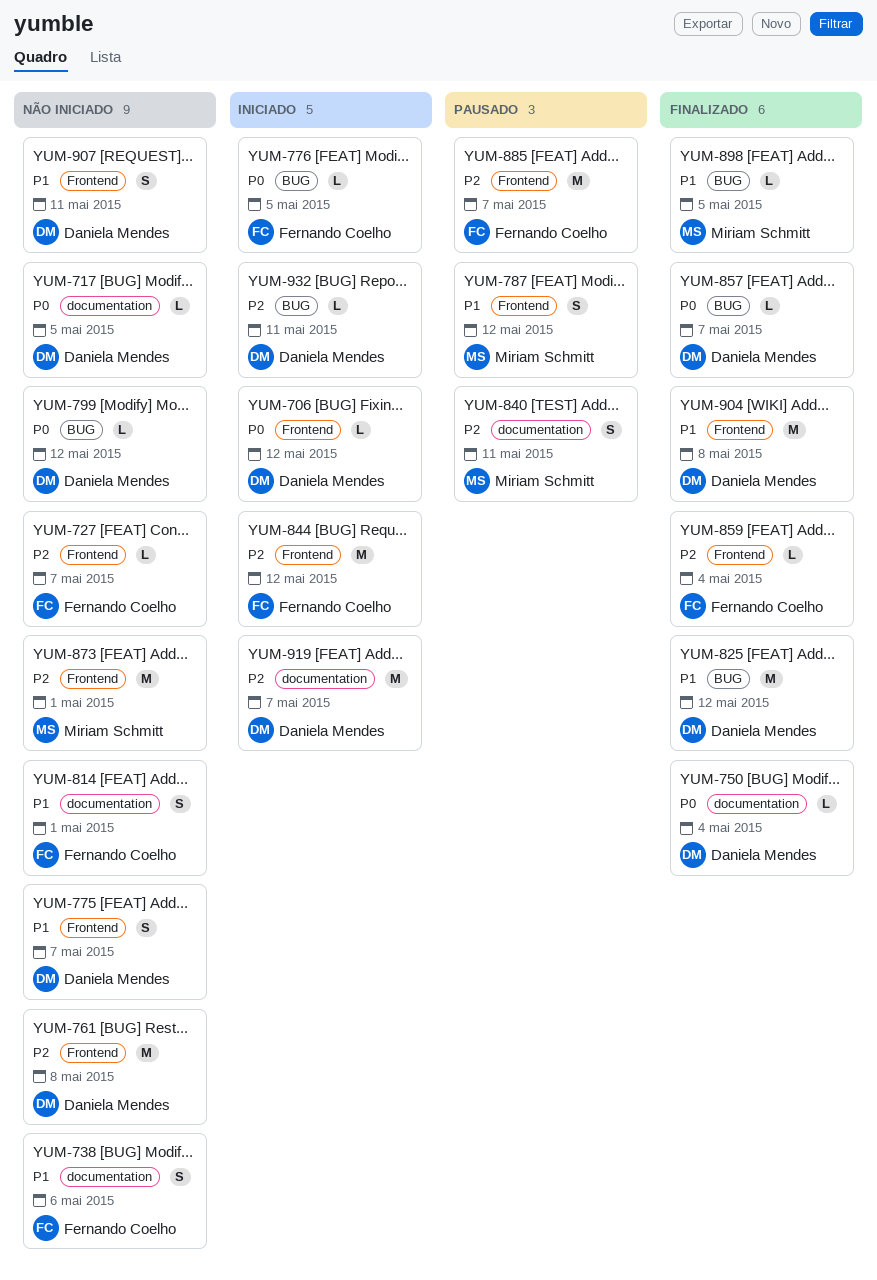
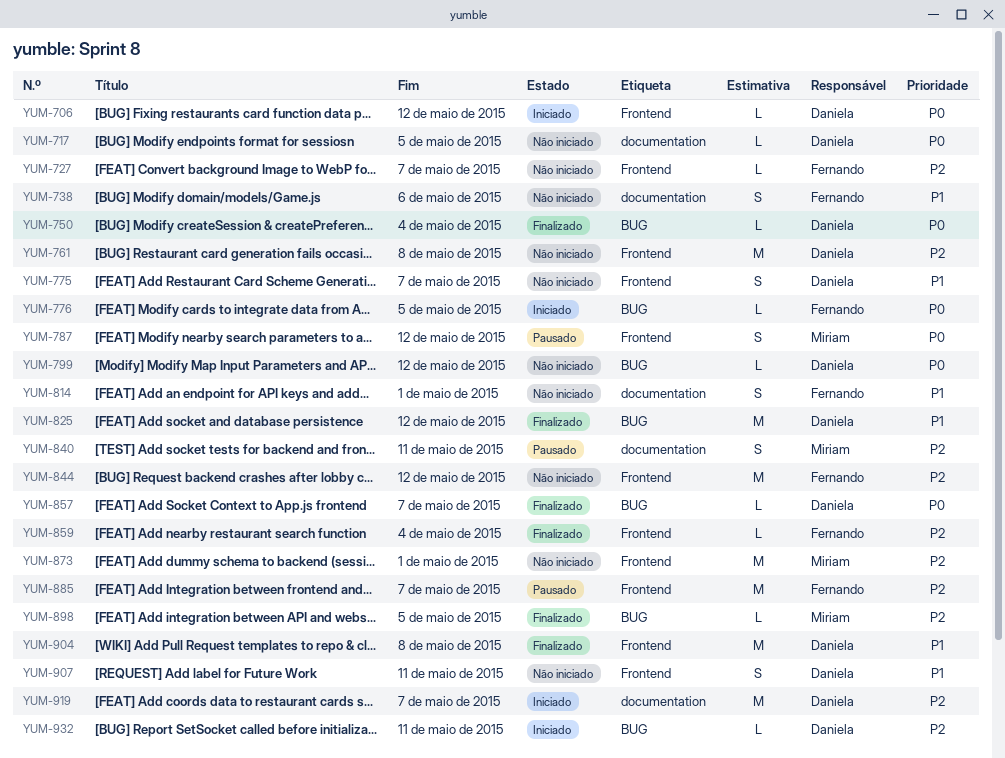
YUM-750, label: documentation -> BUG
YUM-787, priority: P1 -> P0
YUM-844, status: Iniciado -> Não iniciado
YUM-898, priority: P1 -> P2

